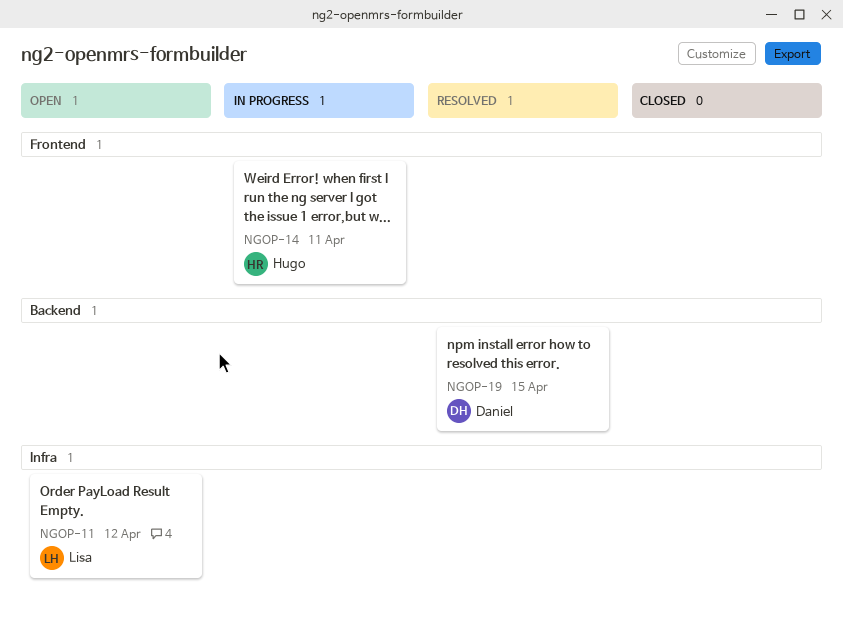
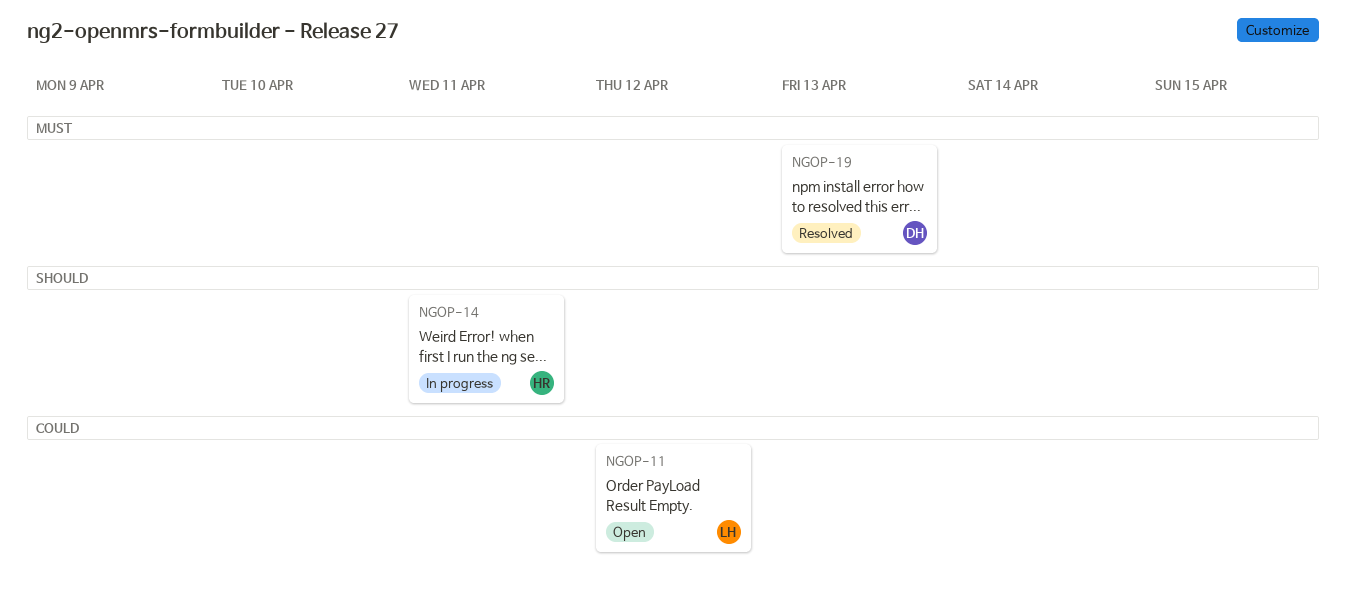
NGOP-19, due: Apr 15 -> Apr 13

